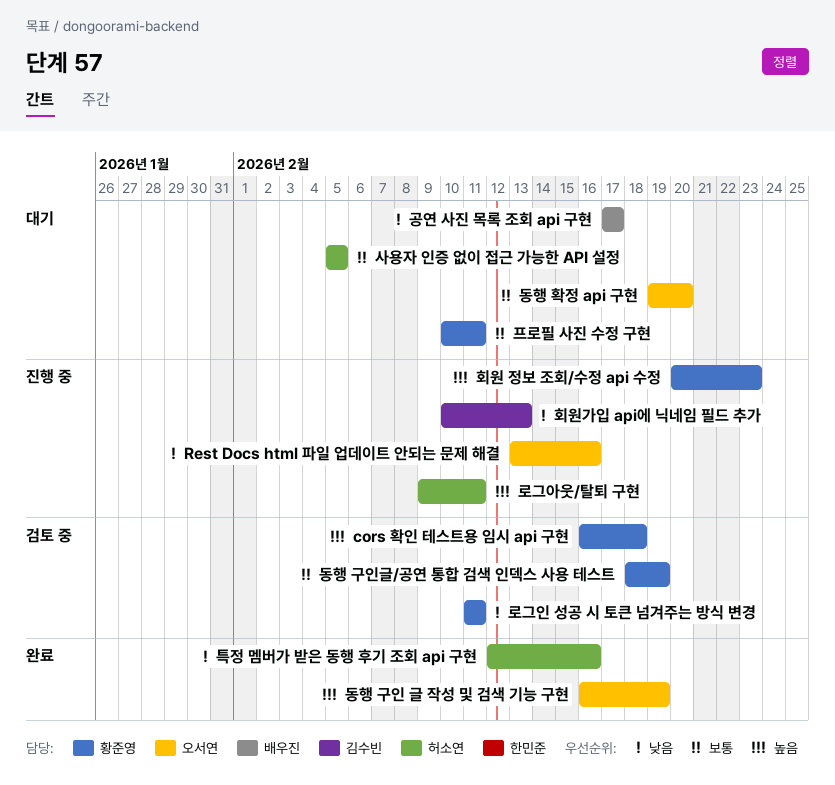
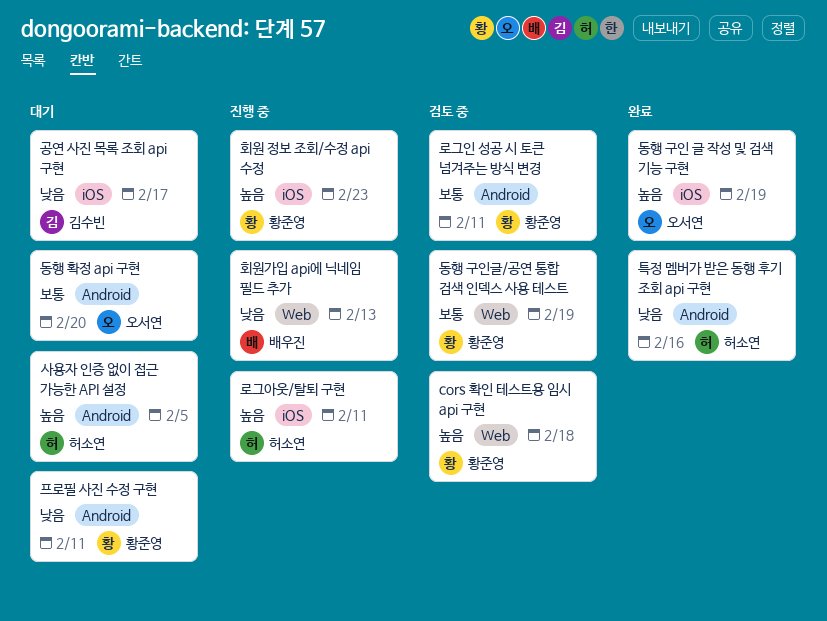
Rest Docs html 파일 업데이트 안되는 문제 해결: present -> none
공연 사진 목록 조회 api 구현, owner: 배우진 -> 김수빈
로그인 성공 시 토큰 넘겨주는 방식 변경, priority: 낮음 -> 보통
사용자 인증 없이 접근 가능한 API 설정, priority: 보통 -> 높음
프로필 사진 수정 구현, priority: 보통 -> 낮음
회원가입 api에 닉네임 필드 추가, owner: 김수빈 -> 배우진

